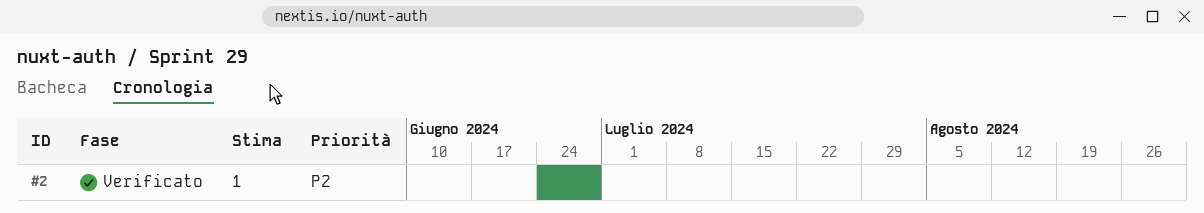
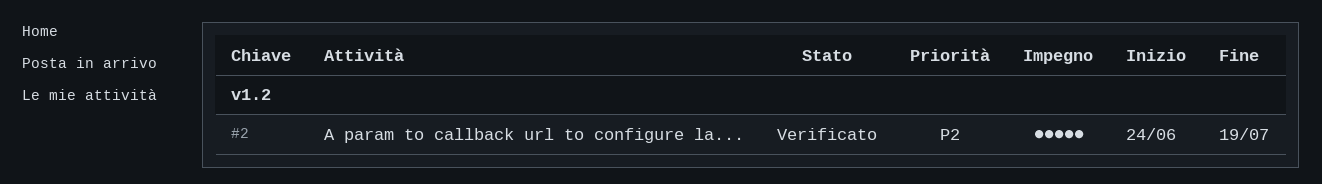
#2, estimate: 1 -> 5
#2, due: Jun 28 -> Jul 19

